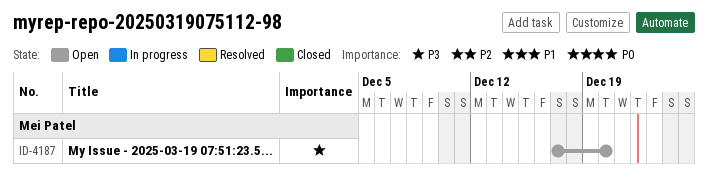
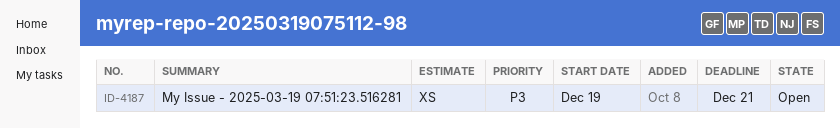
ID-4187, start: Dec 17 -> Dec 19
ID-4187, due: Dec 20 -> Dec 21

